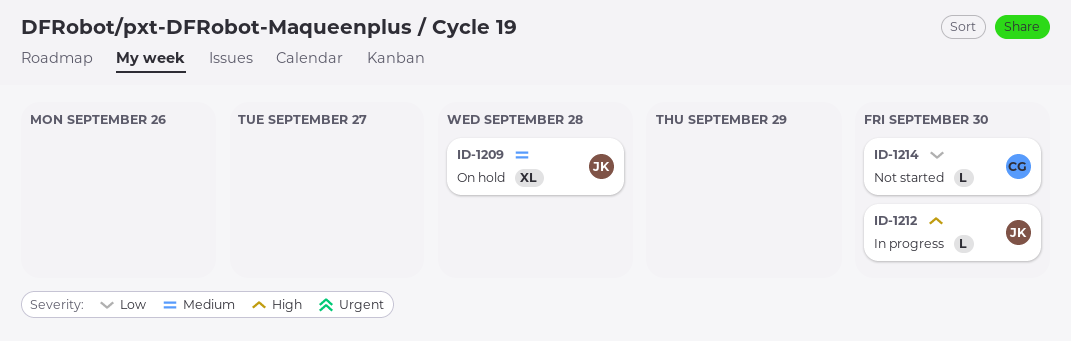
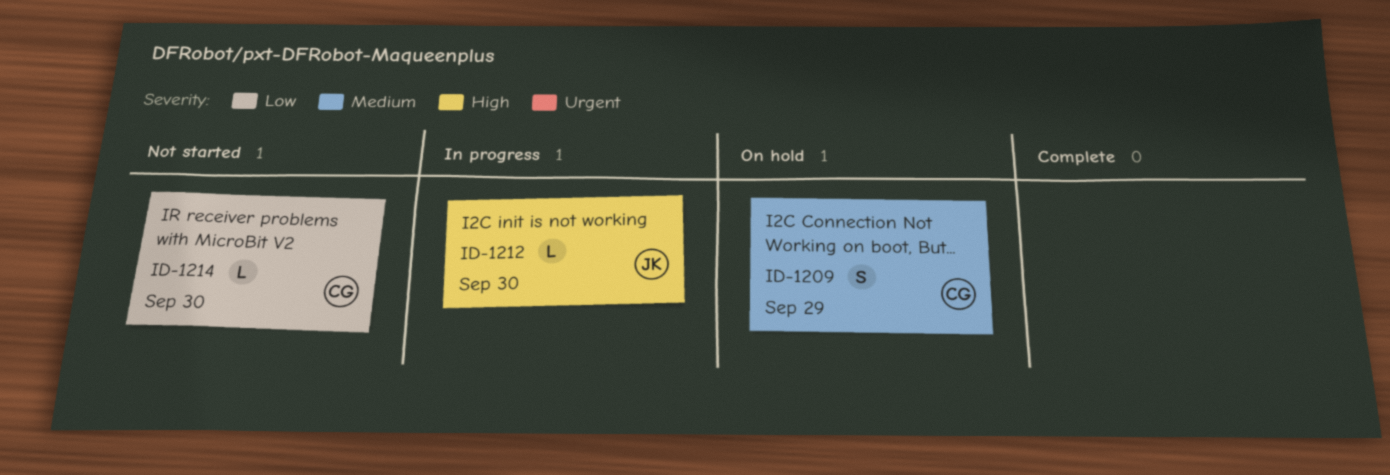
ID-1209, owner: JK -> CG
ID-1209, estimate: XL -> S
ID-1209, due: Sep 28 -> Sep 29

